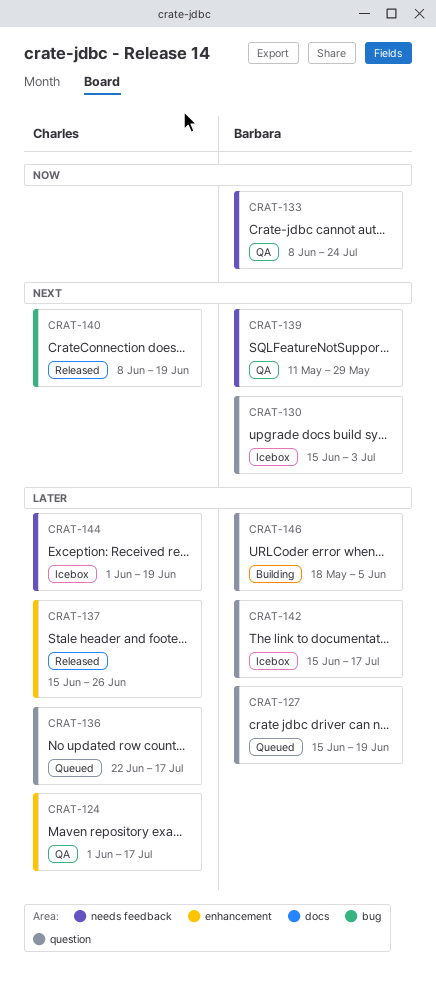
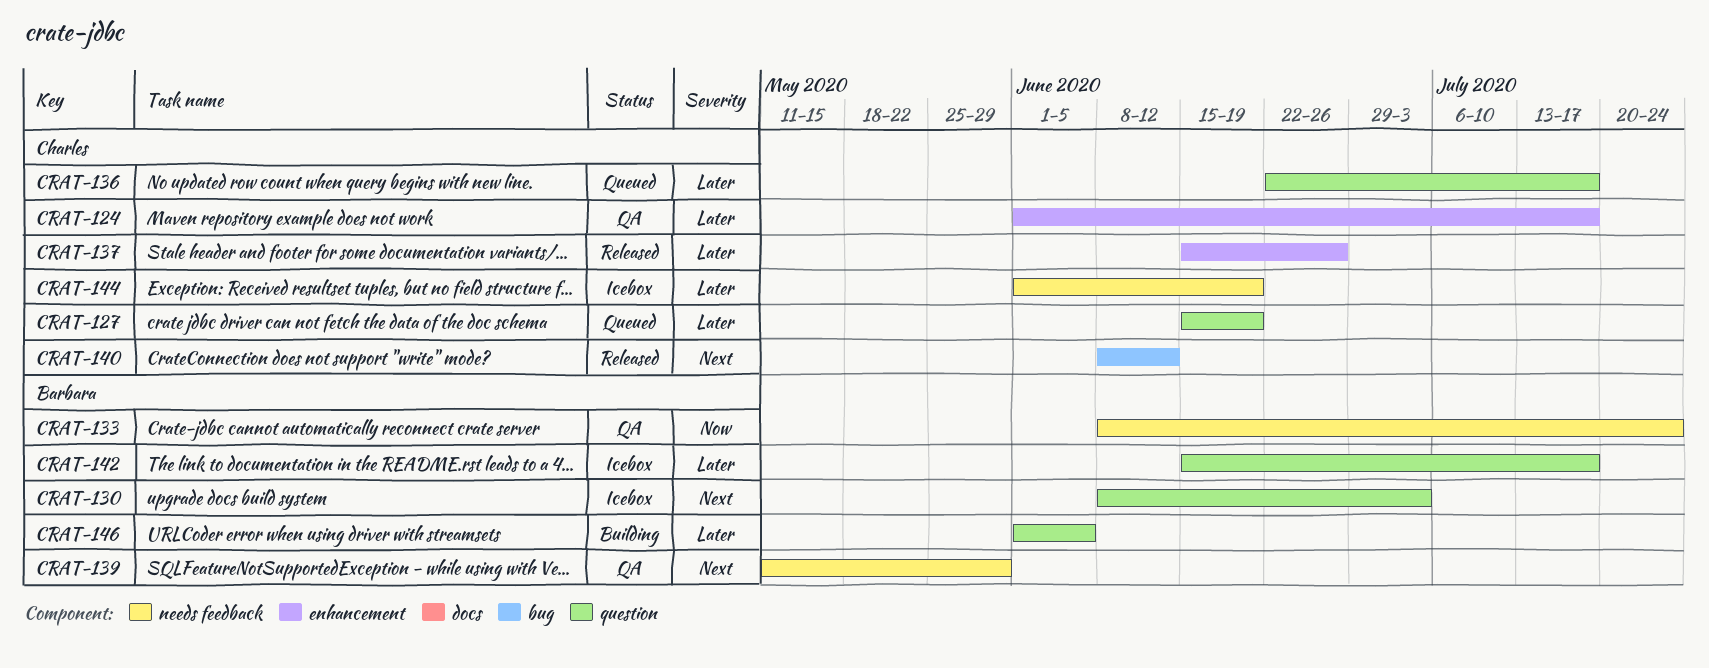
CRAT-127, owner: Barbara -> Charles
CRAT-130, start: Jun 15 -> Jun 8
CRAT-140, due: Jun 19 -> Jun 12
CRAT-146, start: May 18 -> Jun 1

